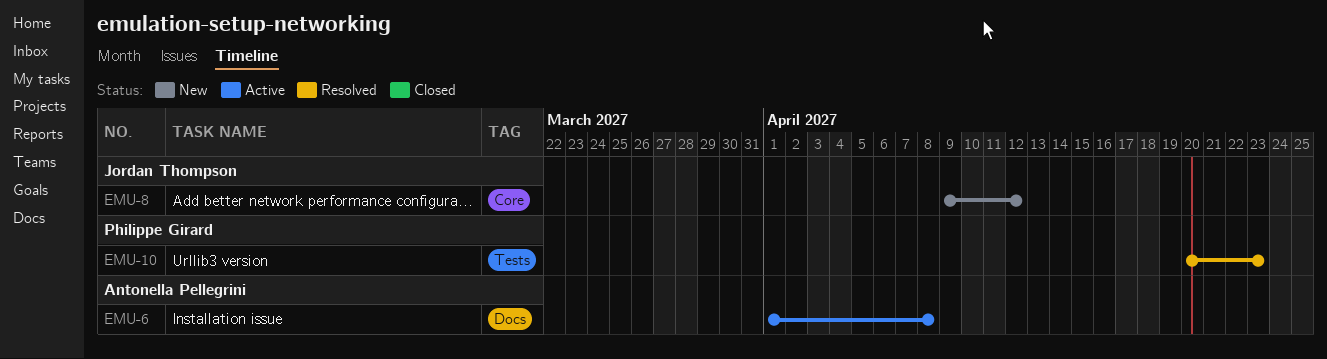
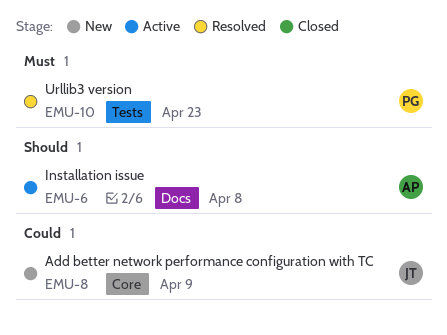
EMU-8, due: Apr 12 -> Apr 9

